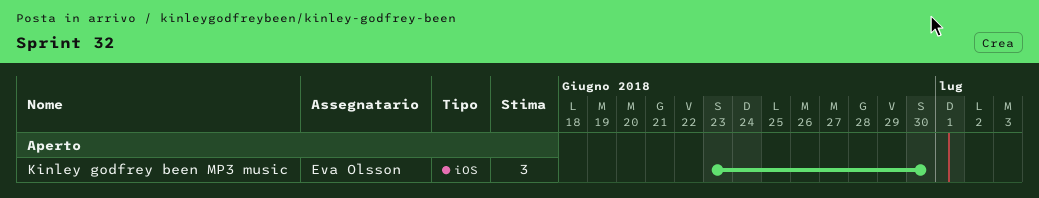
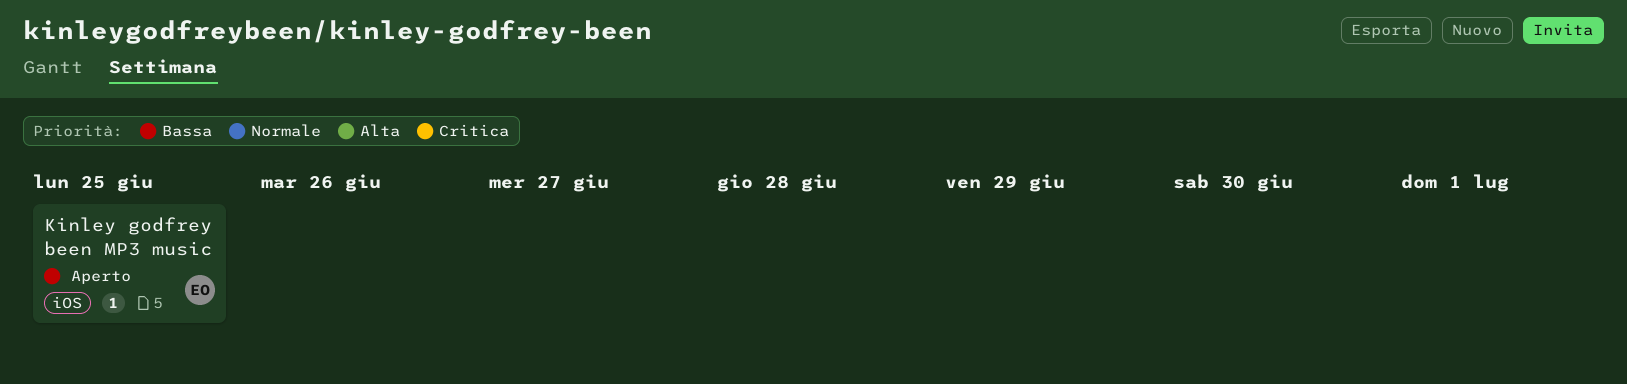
Kinley godfrey been MP3 music, estimate: 3 -> 1
Kinley godfrey been MP3 music, due: Jun 30 -> Jun 25

